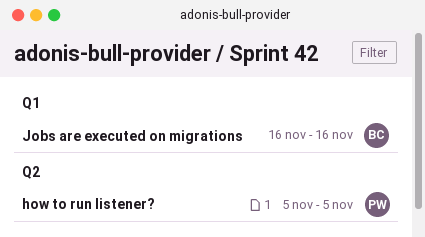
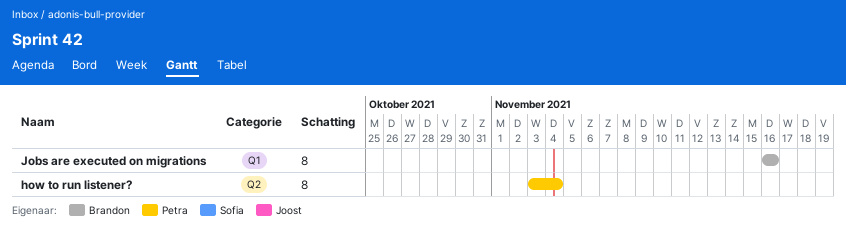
how to run listener?, start: Nov 5 -> Nov 3
how to run listener?, due: Nov 5 -> Nov 4

